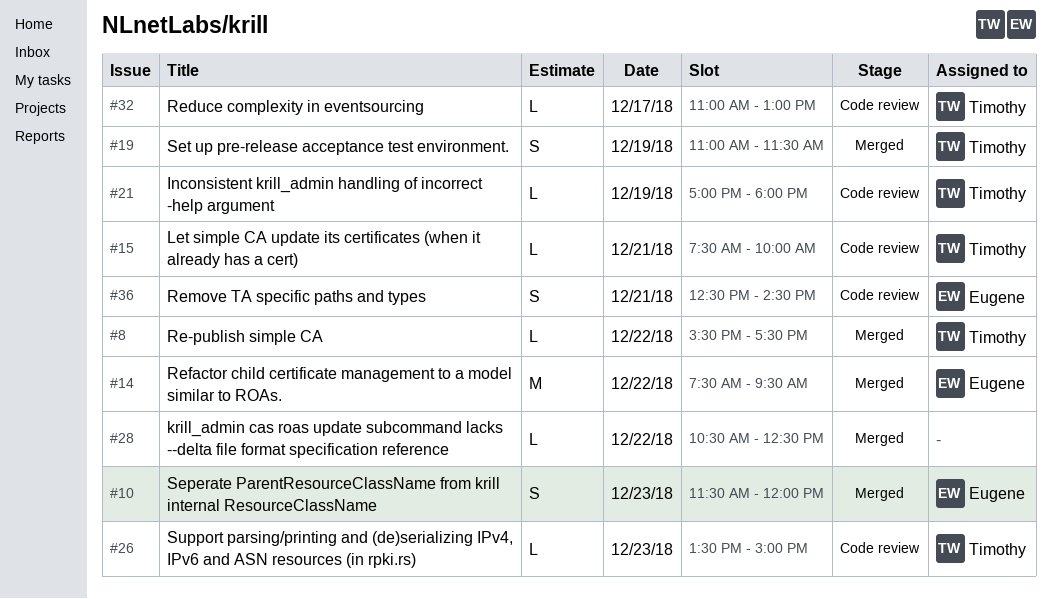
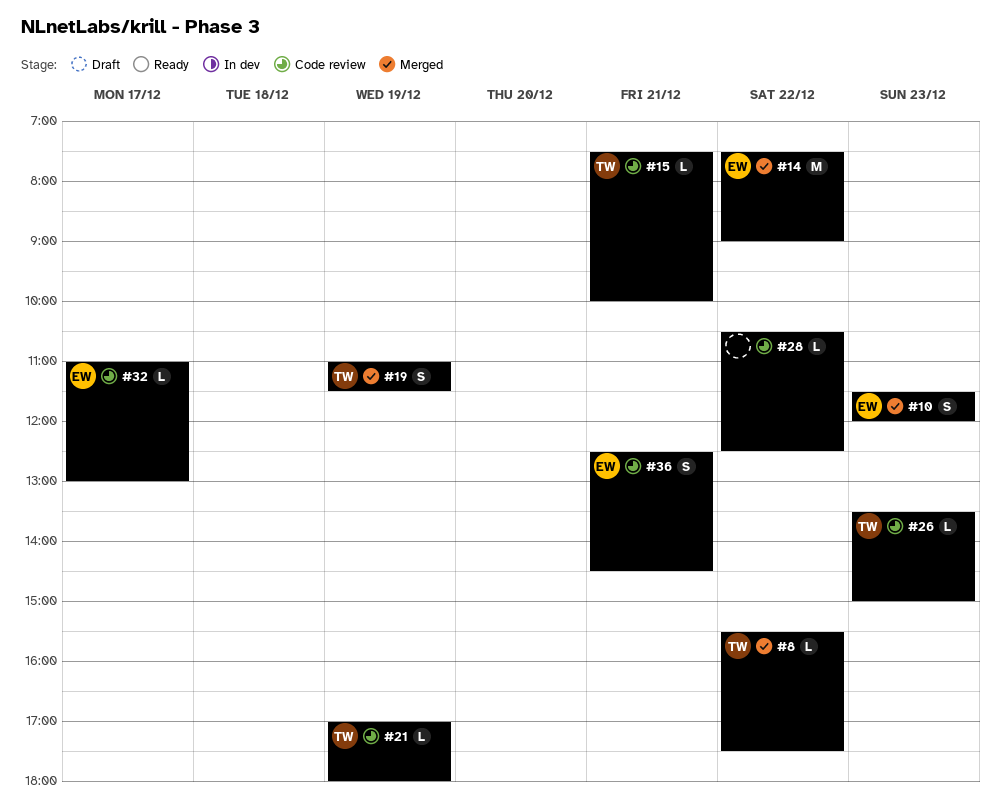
#14, ends: 09:30 -> 09:00
#28, status: Merged -> Code review
#32, owner: Timothy -> Eugene

